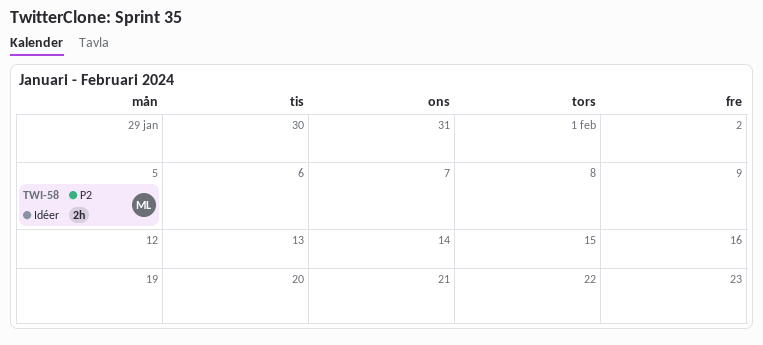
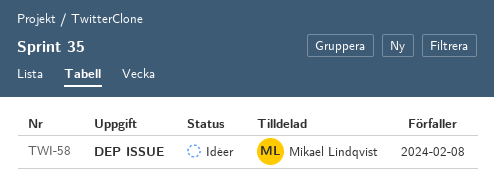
TWI-58, due: Feb 5 -> Feb 8

